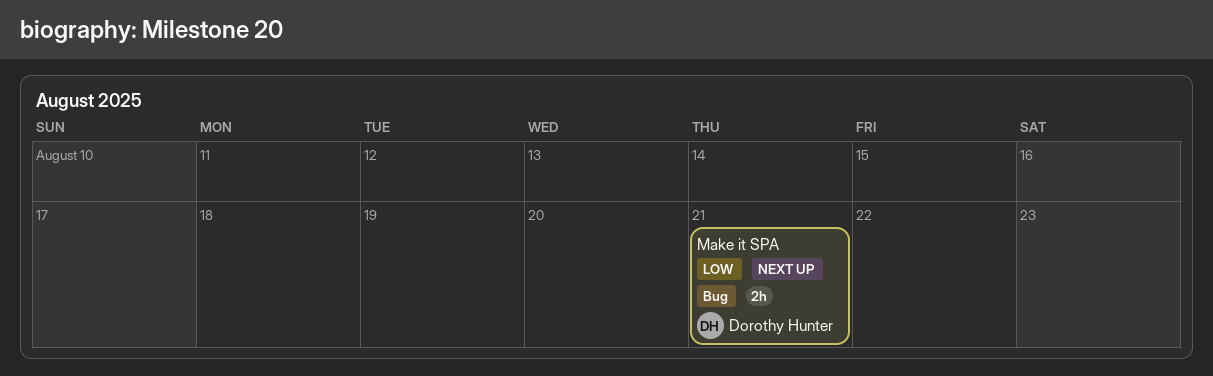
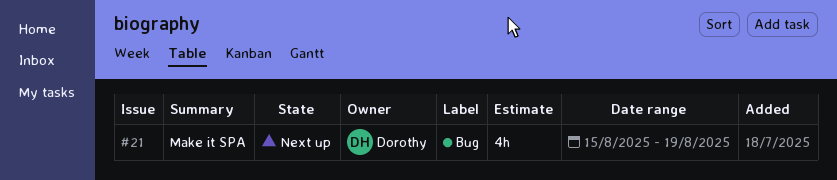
Make it SPA, estimate: 2h -> 4h
Make it SPA, due: Aug 21 -> Aug 19

